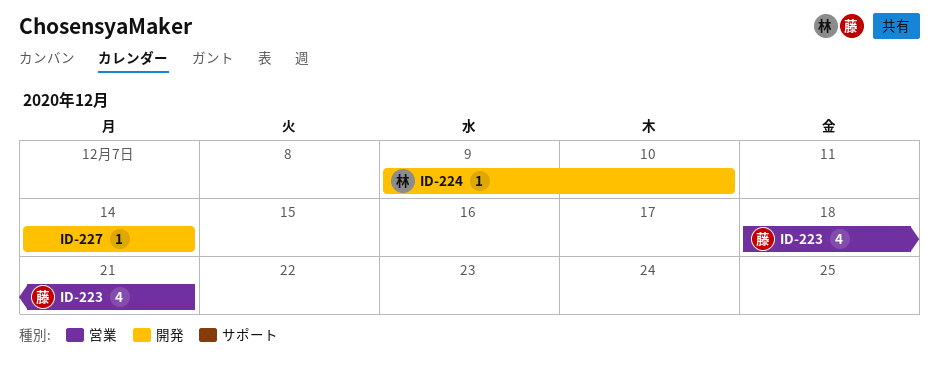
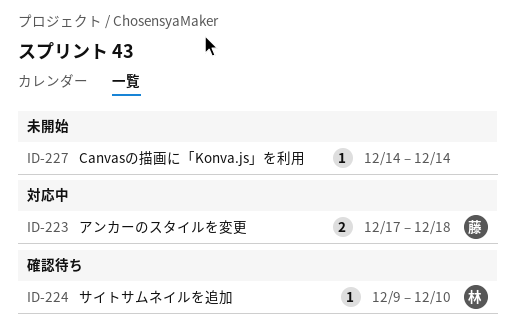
ID-223, estimate: 4 -> 2
ID-223, start: Dec 18 -> Dec 17
ID-223, due: Dec 21 -> Dec 18

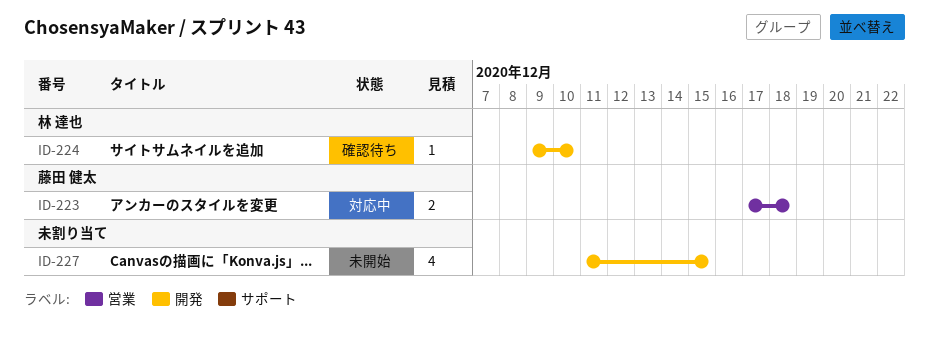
ID-227, estimate: 1 -> 4
ID-227, start: Dec 14 -> Dec 11
ID-227, due: Dec 14 -> Dec 15

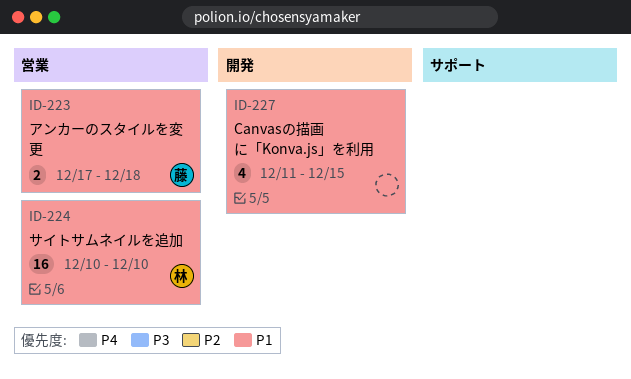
ID-224, label: 開発 -> 営業
ID-224, estimate: 1 -> 16
ID-224, start: Dec 9 -> Dec 10

